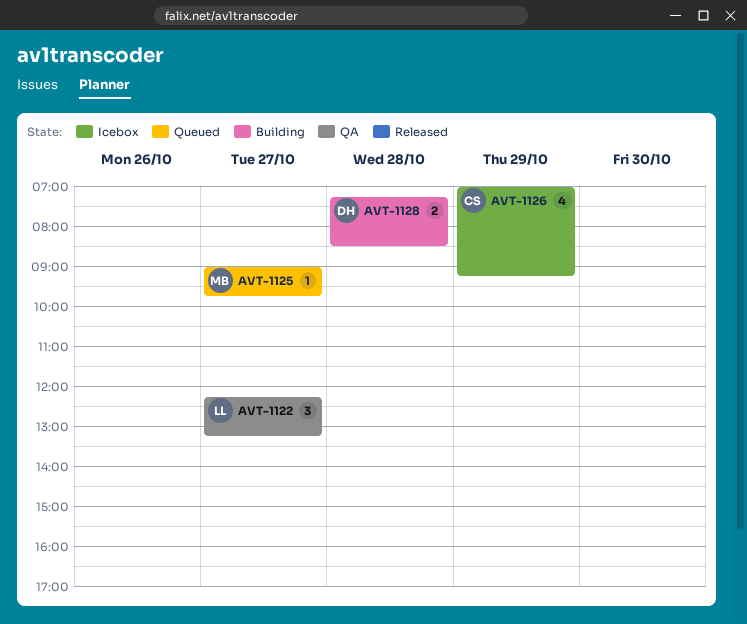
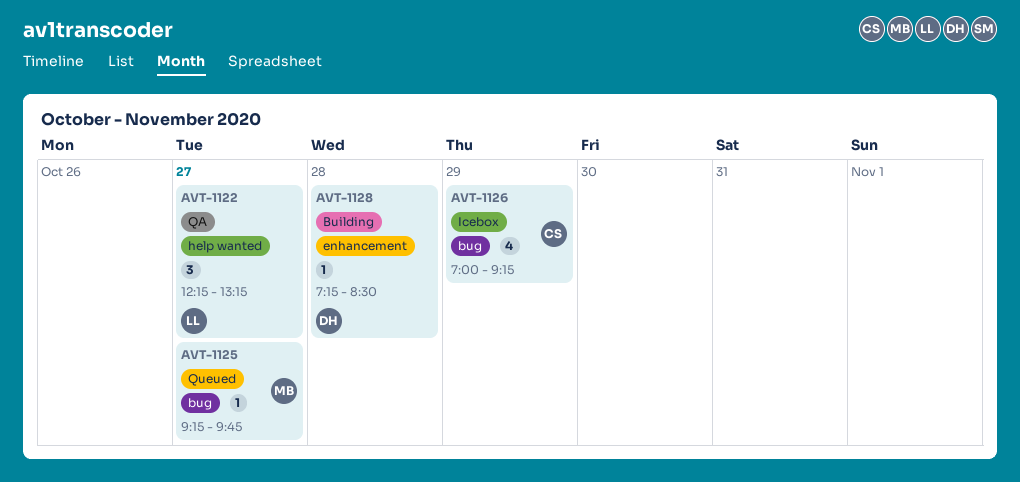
AVT-1125, begins: 09:00 -> 09:15
AVT-1128, estimate: 2 -> 1

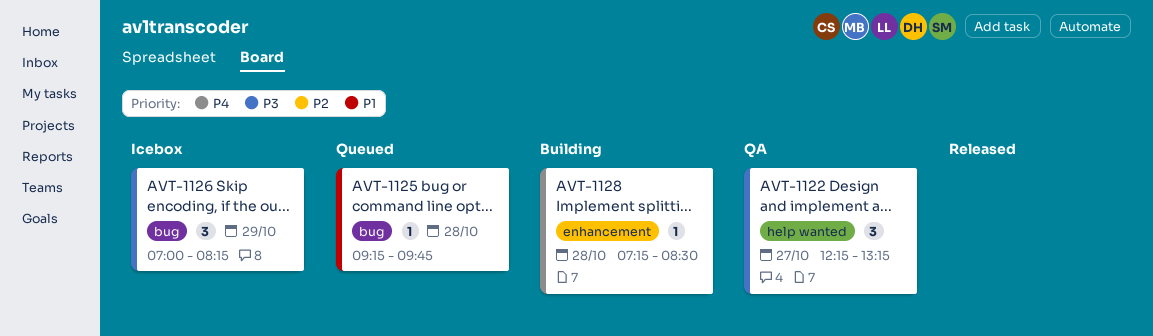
AVT-1125, day: Oct 27 -> Oct 28
AVT-1126, estimate: 4 -> 3
AVT-1126, ends: 09:15 -> 08:15

